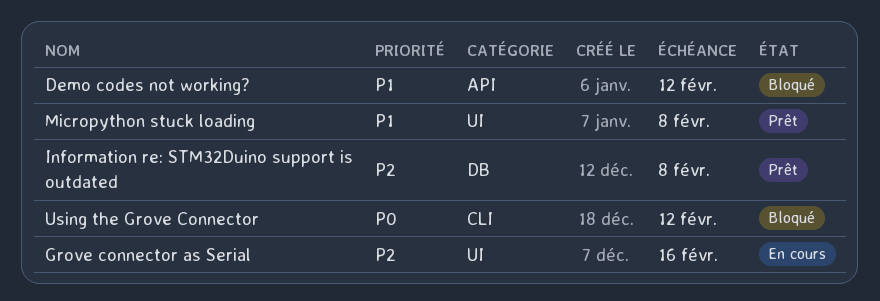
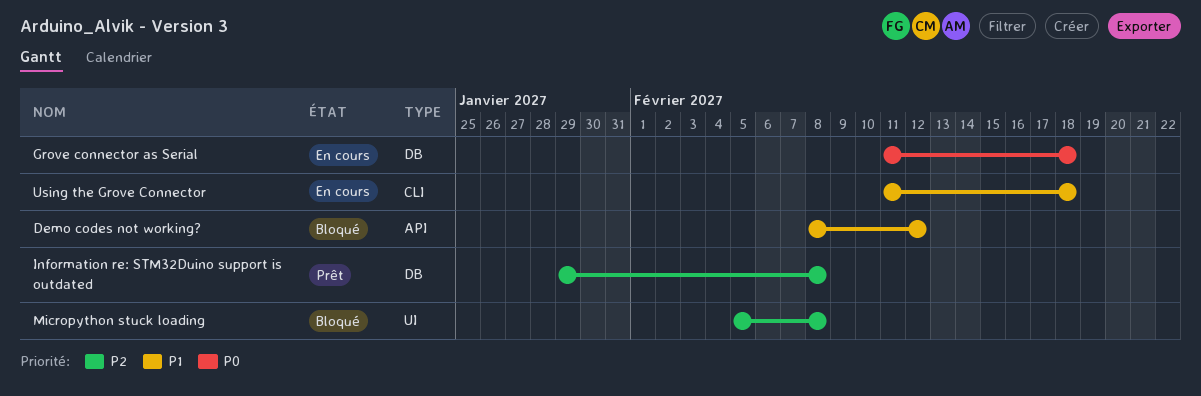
Grove connector as Serial, priority: P2 -> P0
Grove connector as Serial, label: UI -> DB
Grove connector as Serial, due: Feb 16 -> Feb 18
Micropython stuck loading, status: Prêt -> Bloqué
Micropython stuck loading, priority: P1 -> P2
Using the Grove Connector, status: Bloqué -> En cours
Using the Grove Connector, priority: P0 -> P1
Using the Grove Connector, due: Feb 12 -> Feb 18

